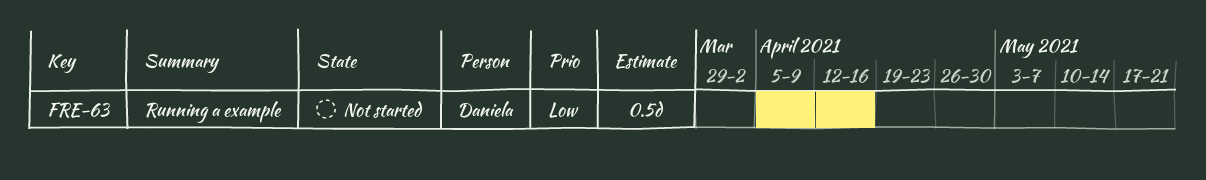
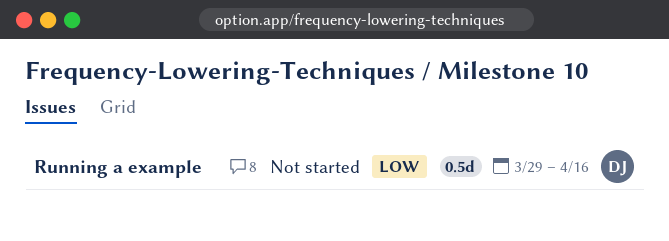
Running a example, start: Apr 5 -> Mar 29

